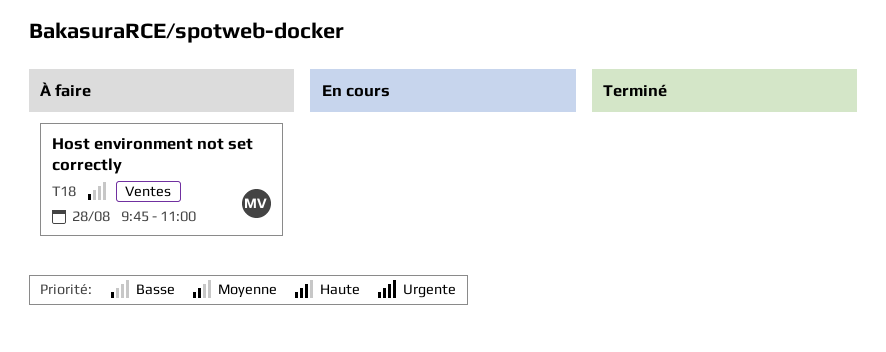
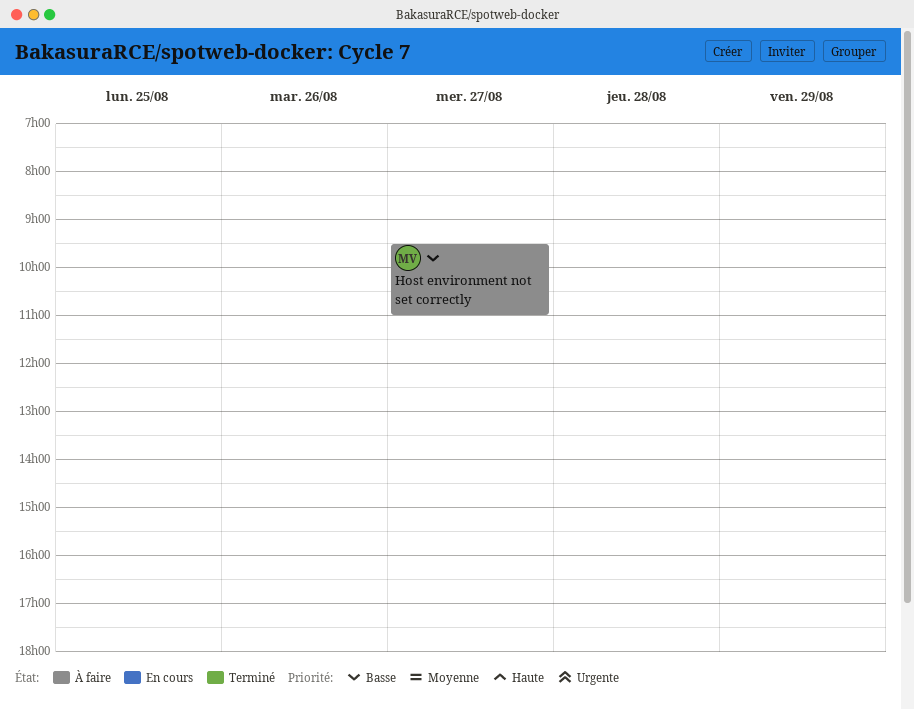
Host environment not set correctly, day: Aug 28 -> Aug 27
Host environment not set correctly, begins: 09:45 -> 09:30

